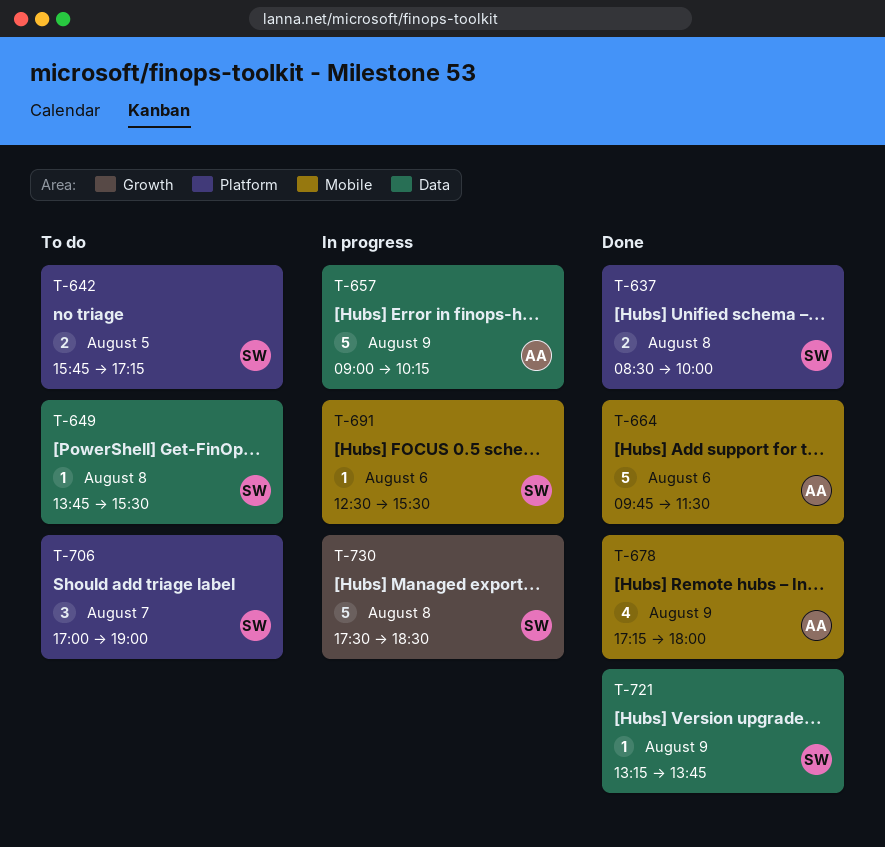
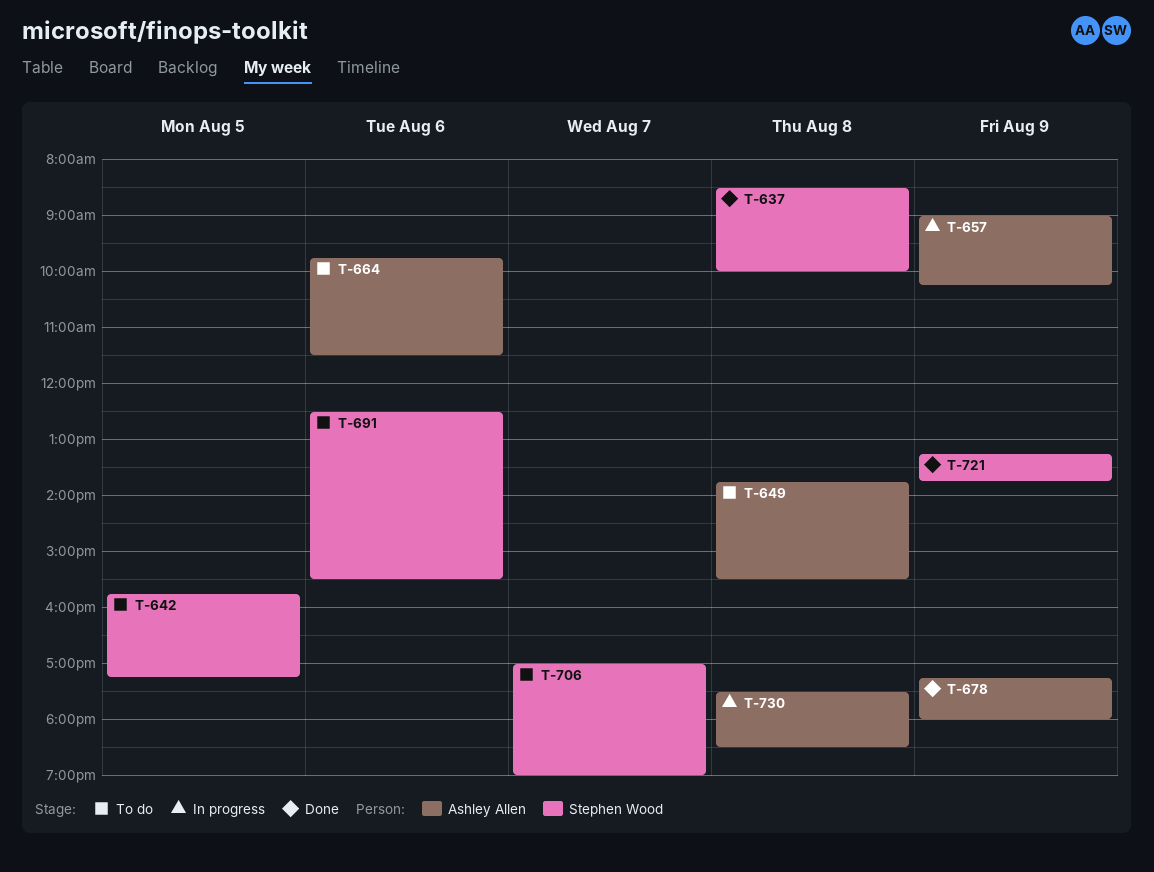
T-649, owner: Stephen Wood -> Ashley Allen
T-664, status: Done -> To do
T-691, status: In progress -> To do
T-730, owner: Stephen Wood -> Ashley Allen

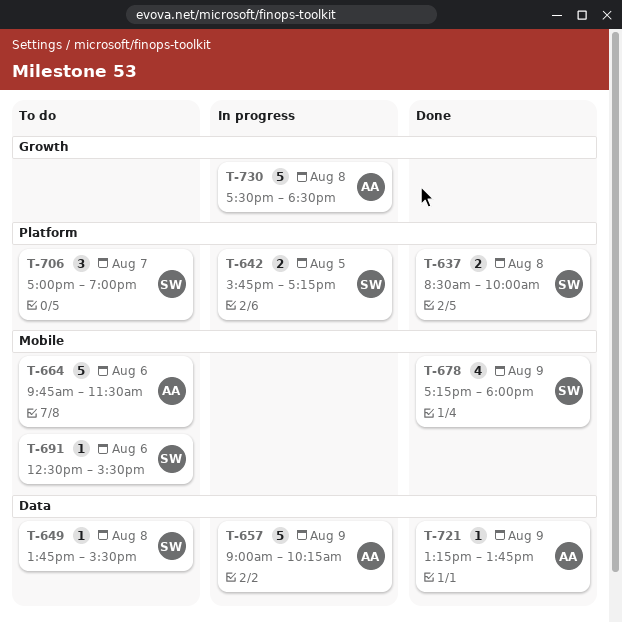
T-642, status: To do -> In progress
T-649, owner: Ashley Allen -> Stephen Wood
T-678, owner: Ashley Allen -> Stephen Wood
T-721, owner: Stephen Wood -> Ashley Allen

